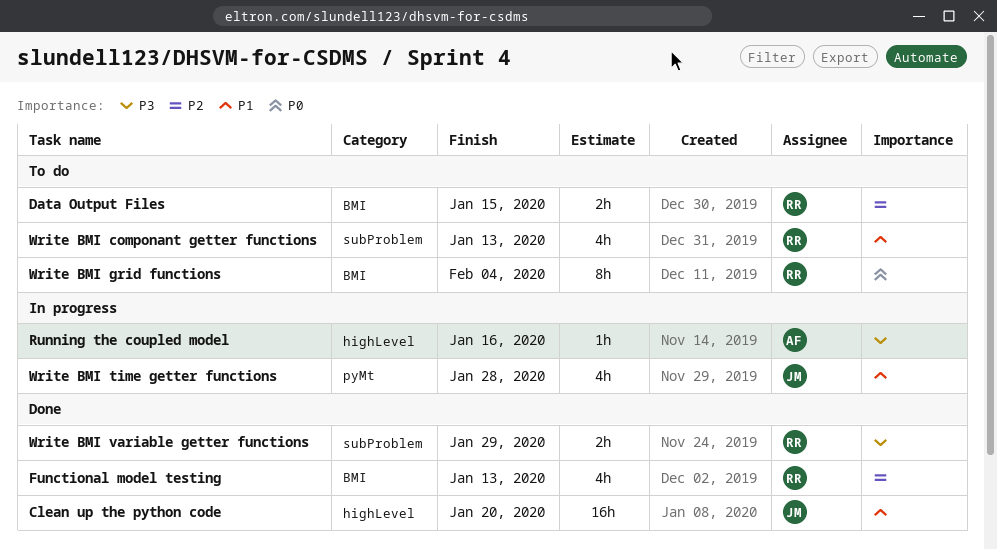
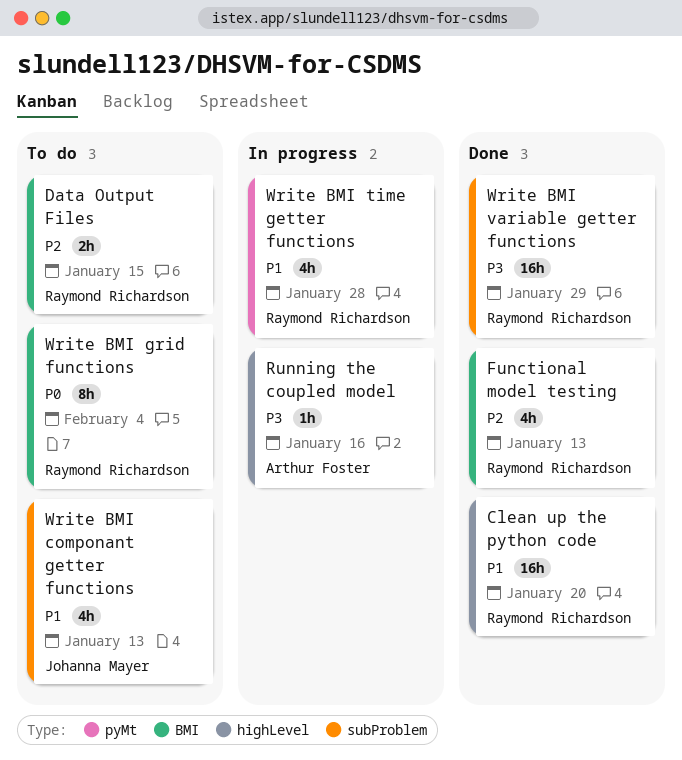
Clean up the python code, owner: Johanna Mayer -> Raymond Richardson
Write BMI componant getter functions, owner: Raymond Richardson -> Johanna Mayer
Write BMI time getter functions, owner: Johanna Mayer -> Raymond Richardson
Write BMI variable getter functions, estimate: 2h -> 16h

